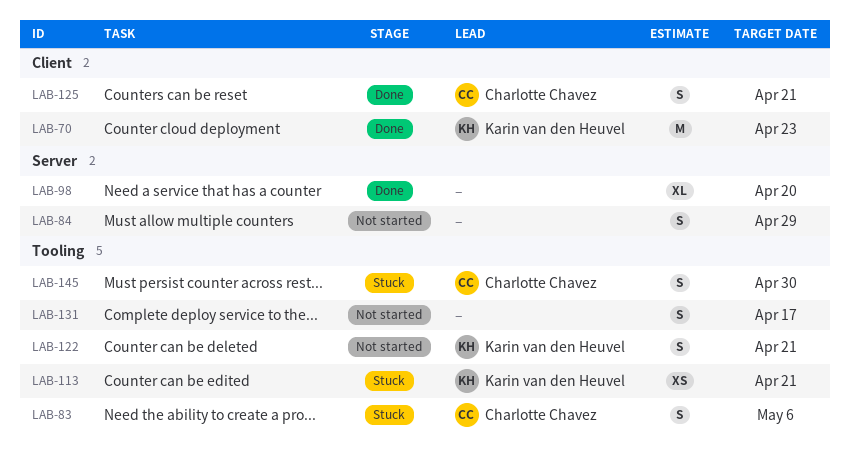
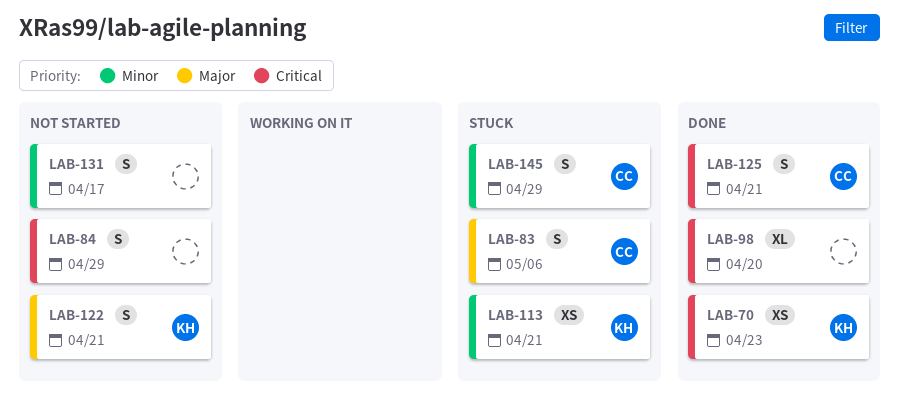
LAB-70, estimate: M -> XS
LAB-145, due: Apr 30 -> Apr 29

